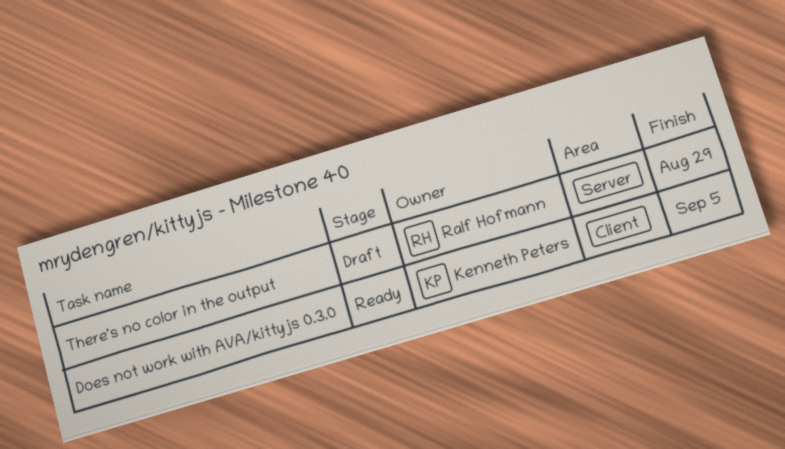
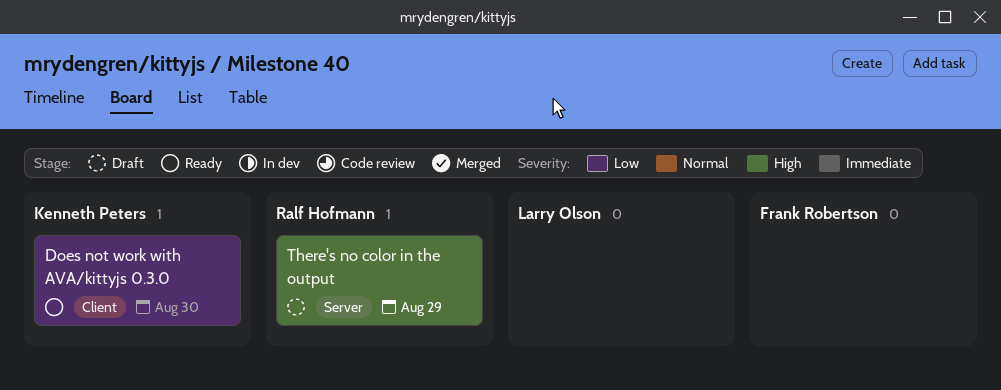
Does not work with AVA/kittyjs 0.3.0, due: Sep 5 -> Aug 30

